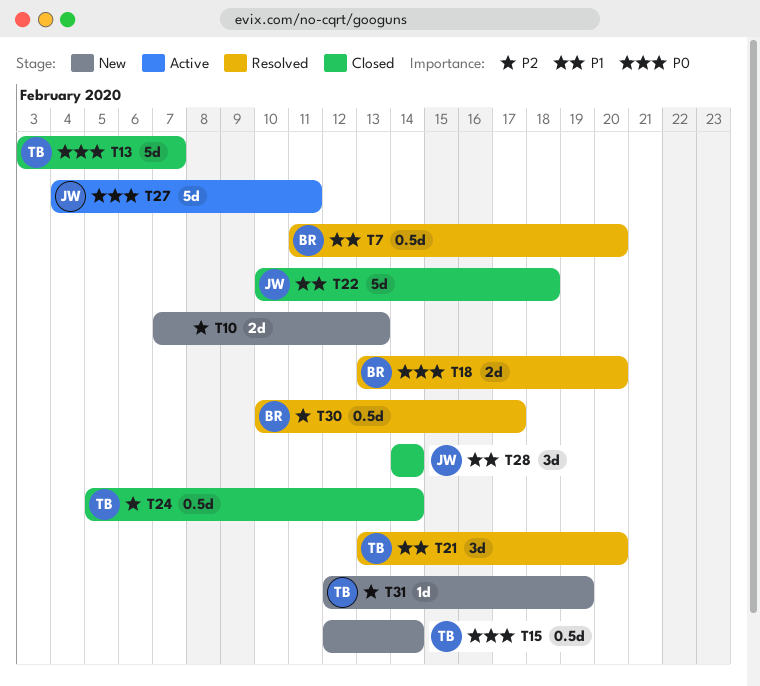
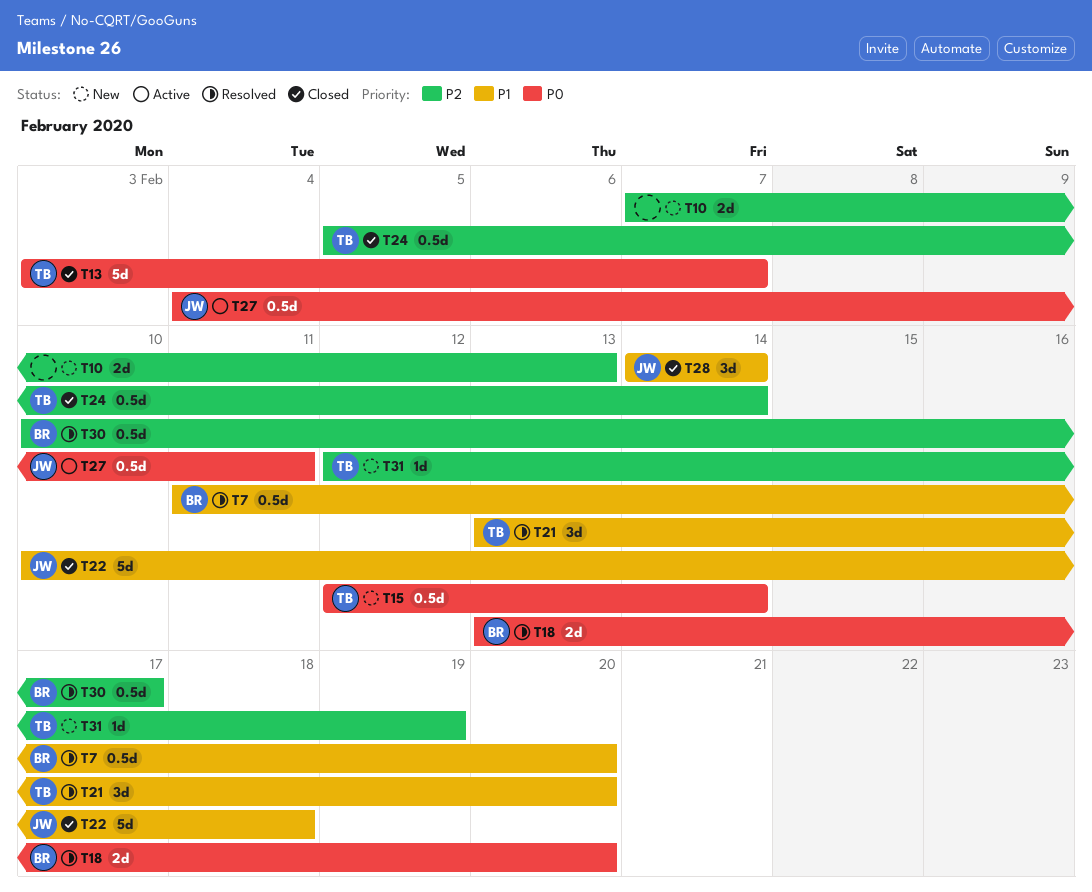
T27, estimate: 5d -> 0.5d

